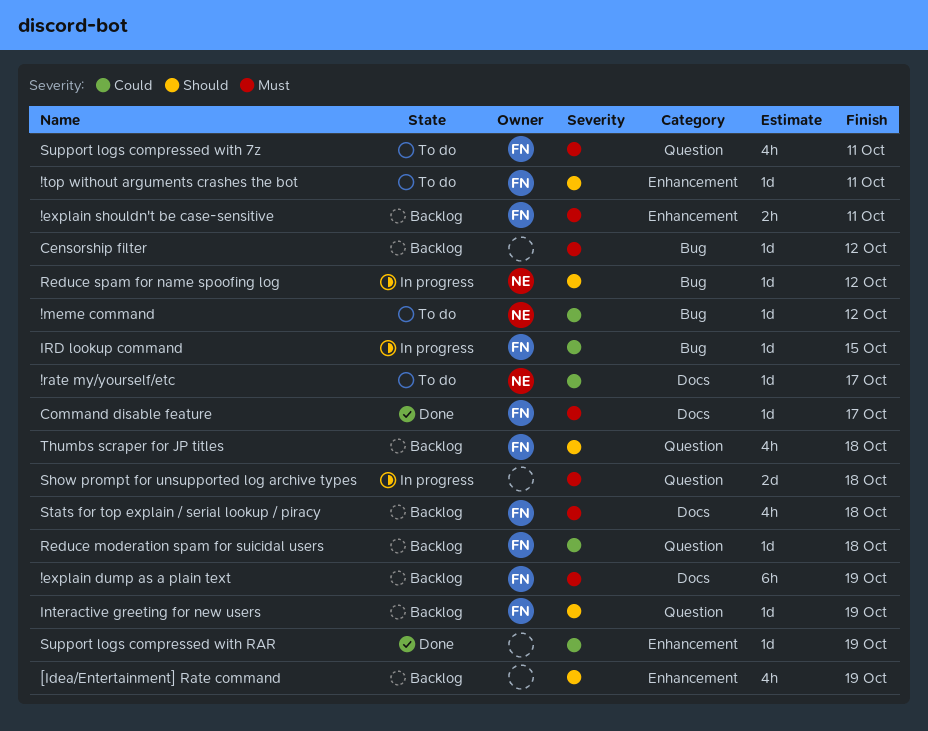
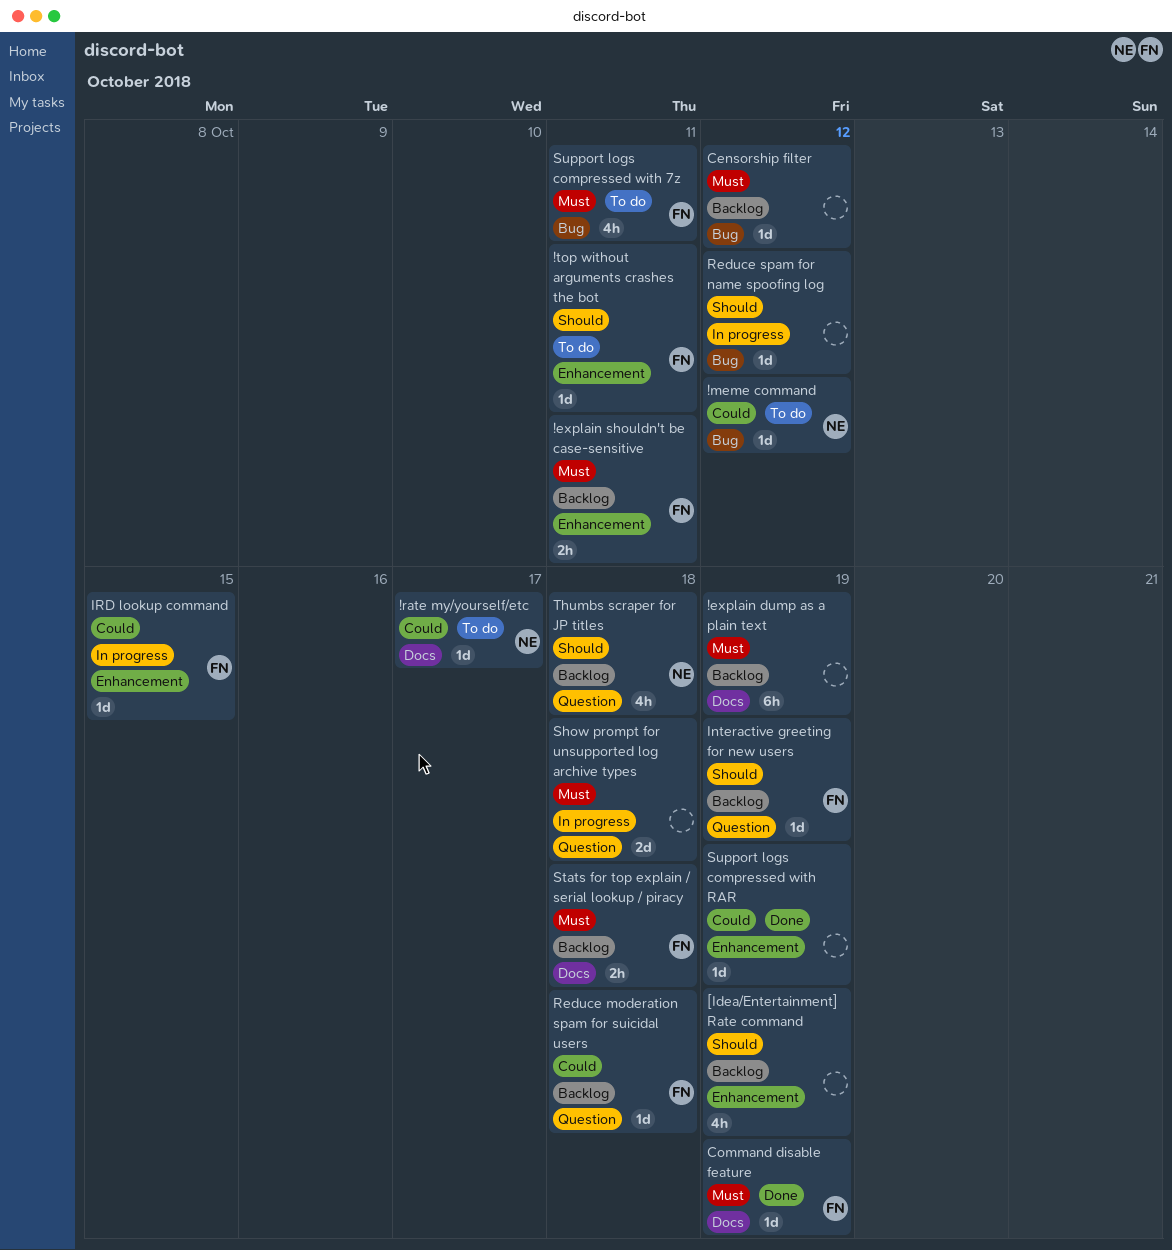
!explain dump as a plain text, owner: FN -> none
Command disable feature, due: Oct 17 -> Oct 19
IRD lookup command, label: Bug -> Enhancement
Reduce spam for name spoofing log, owner: NE -> none
Stats for top explain / serial lookup / piracy, estimate: 4h -> 2h
Support logs compressed with 7z, label: Question -> Bug
Thumbs scraper for JP titles, owner: FN -> NE

